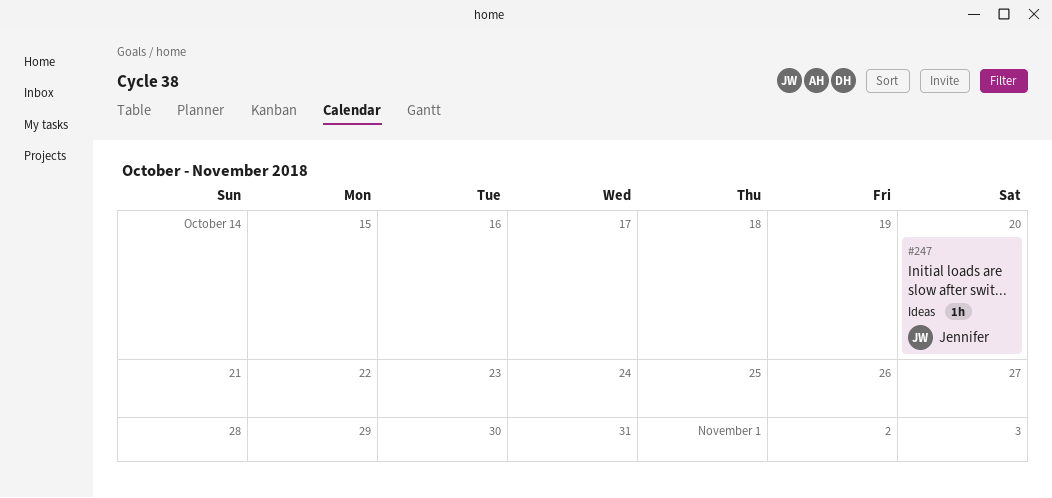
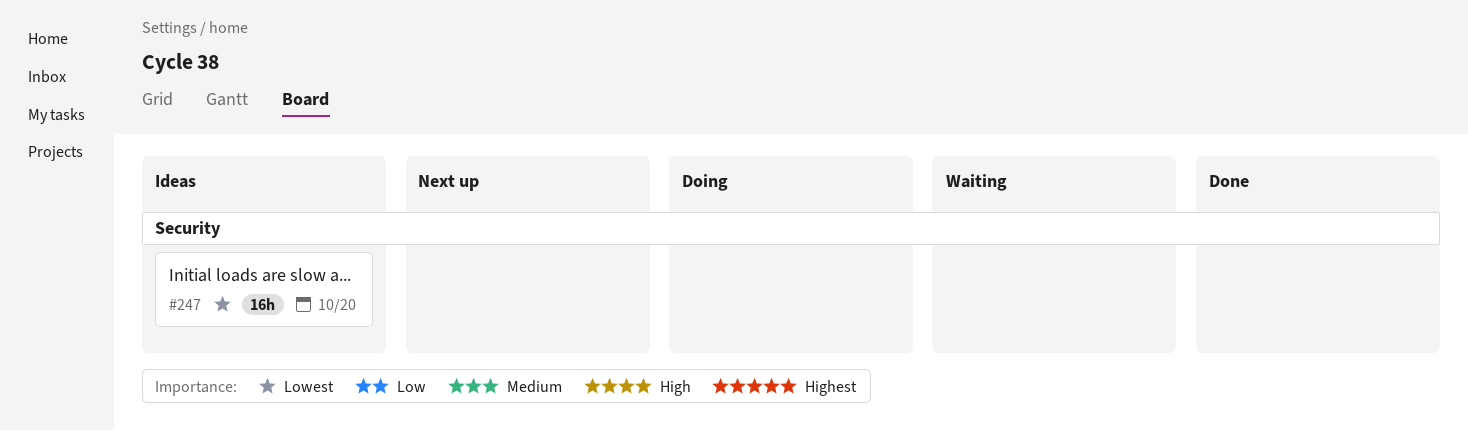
#247, estimate: 1h -> 16h

